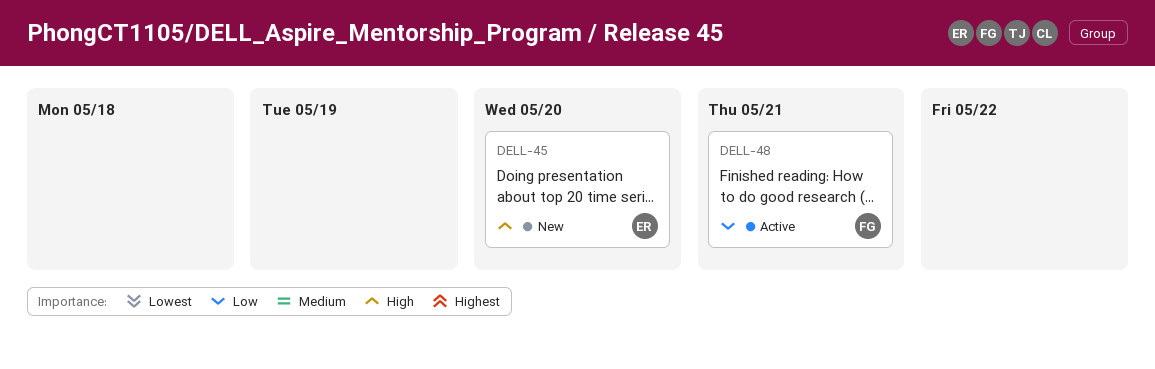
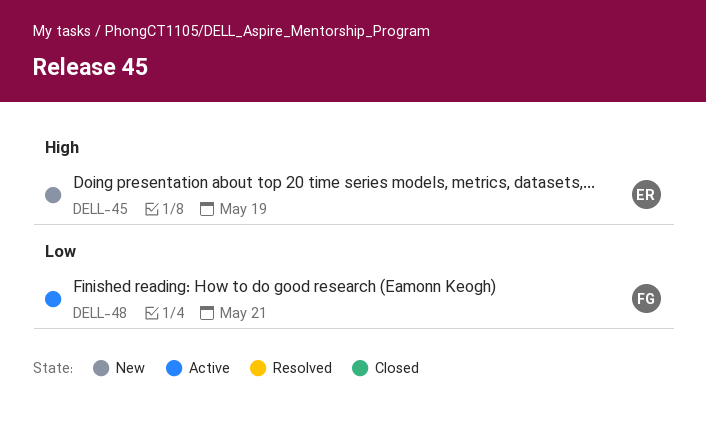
DELL-45, due: May 20 -> May 19

